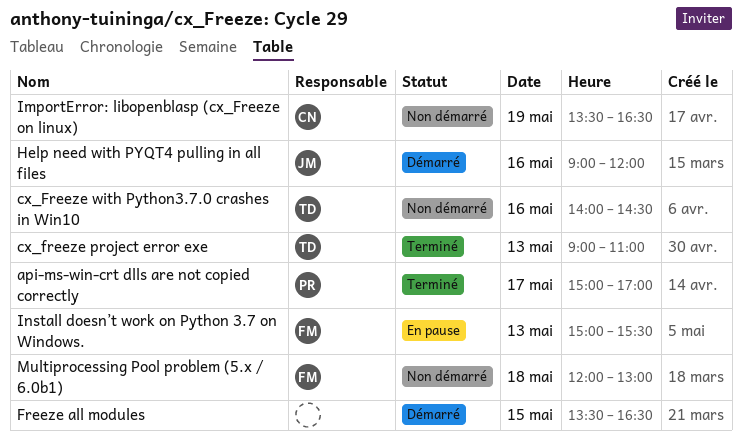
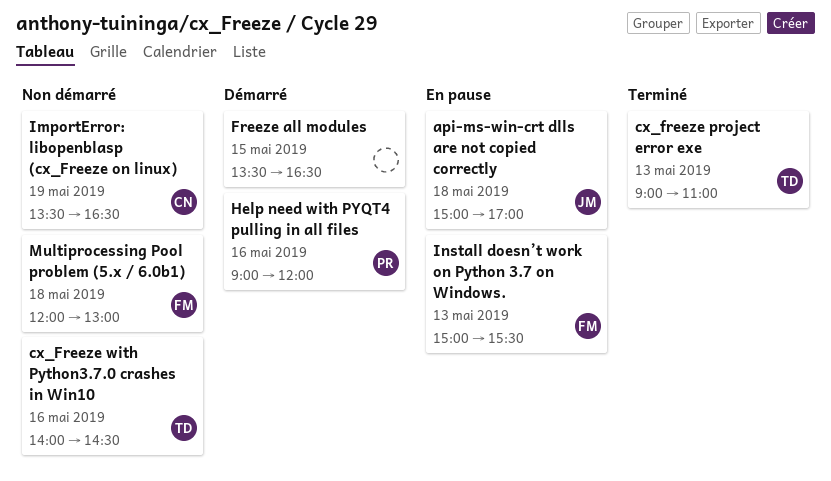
api-ms-win-crt dlls are not copied correctly, status: Terminé -> En pause
api-ms-win-crt dlls are not copied correctly, owner: PR -> JM
api-ms-win-crt dlls are not copied correctly, day: May 17 -> May 18
Help need with PYQT4 pulling in all files, owner: JM -> PR

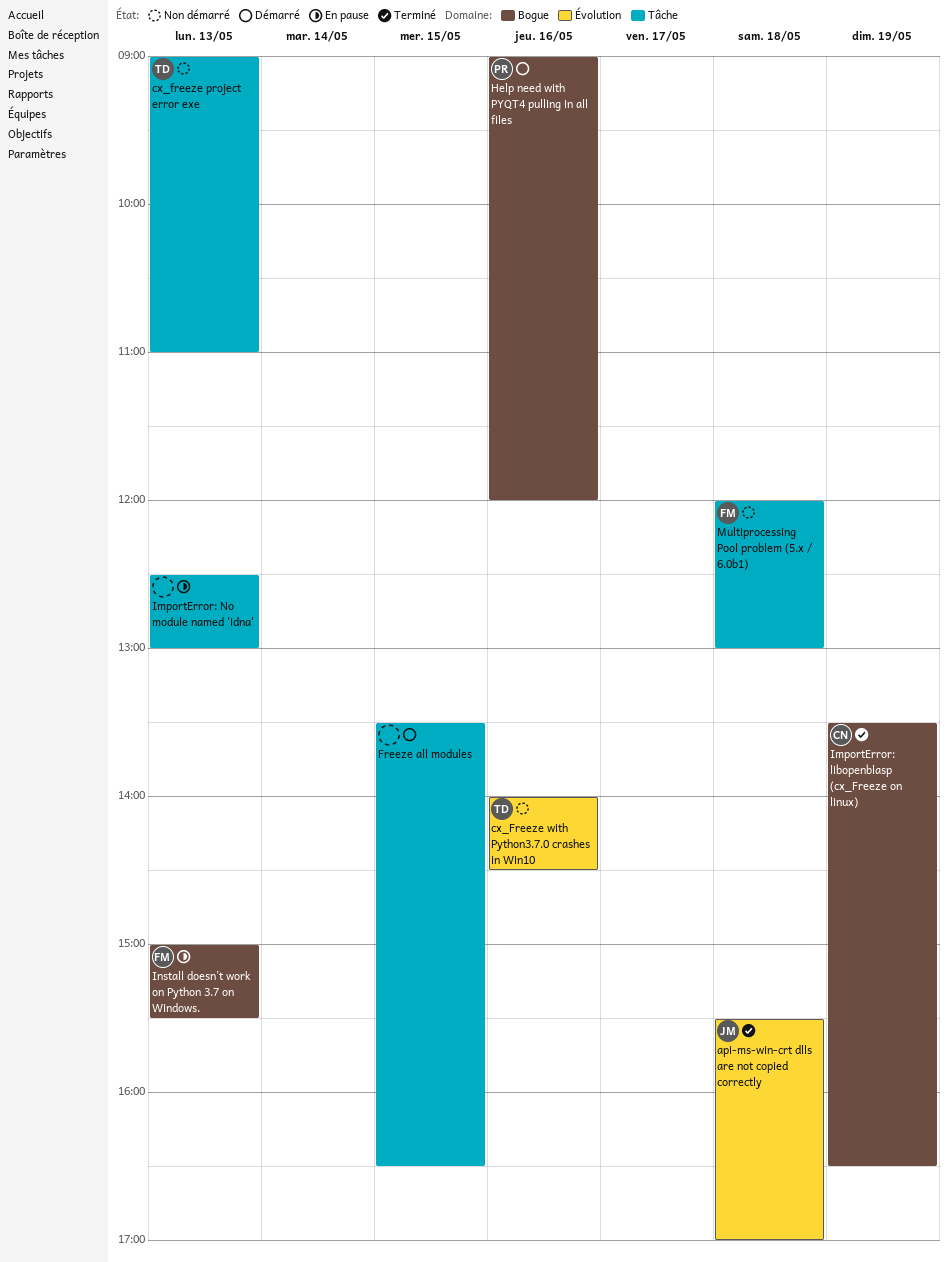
api-ms-win-crt dlls are not copied correctly, status: En pause -> Terminé
api-ms-win-crt dlls are not copied correctly, begins: 15:00 -> 15:30
cx_freeze project error exe, status: Terminé -> Non démarré
ImportError: libopenblasp (cx_Freeze on linux), status: Non démarré -> Terminé
ImportError: No module named 'idna': none -> present

